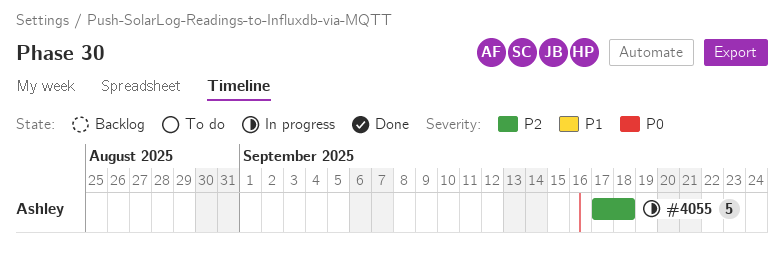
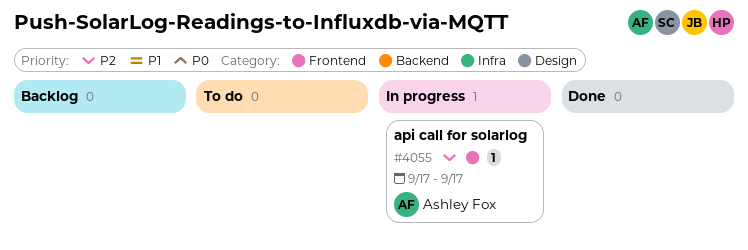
#4055, estimate: 5 -> 1
#4055, due: Sep 18 -> Sep 17

